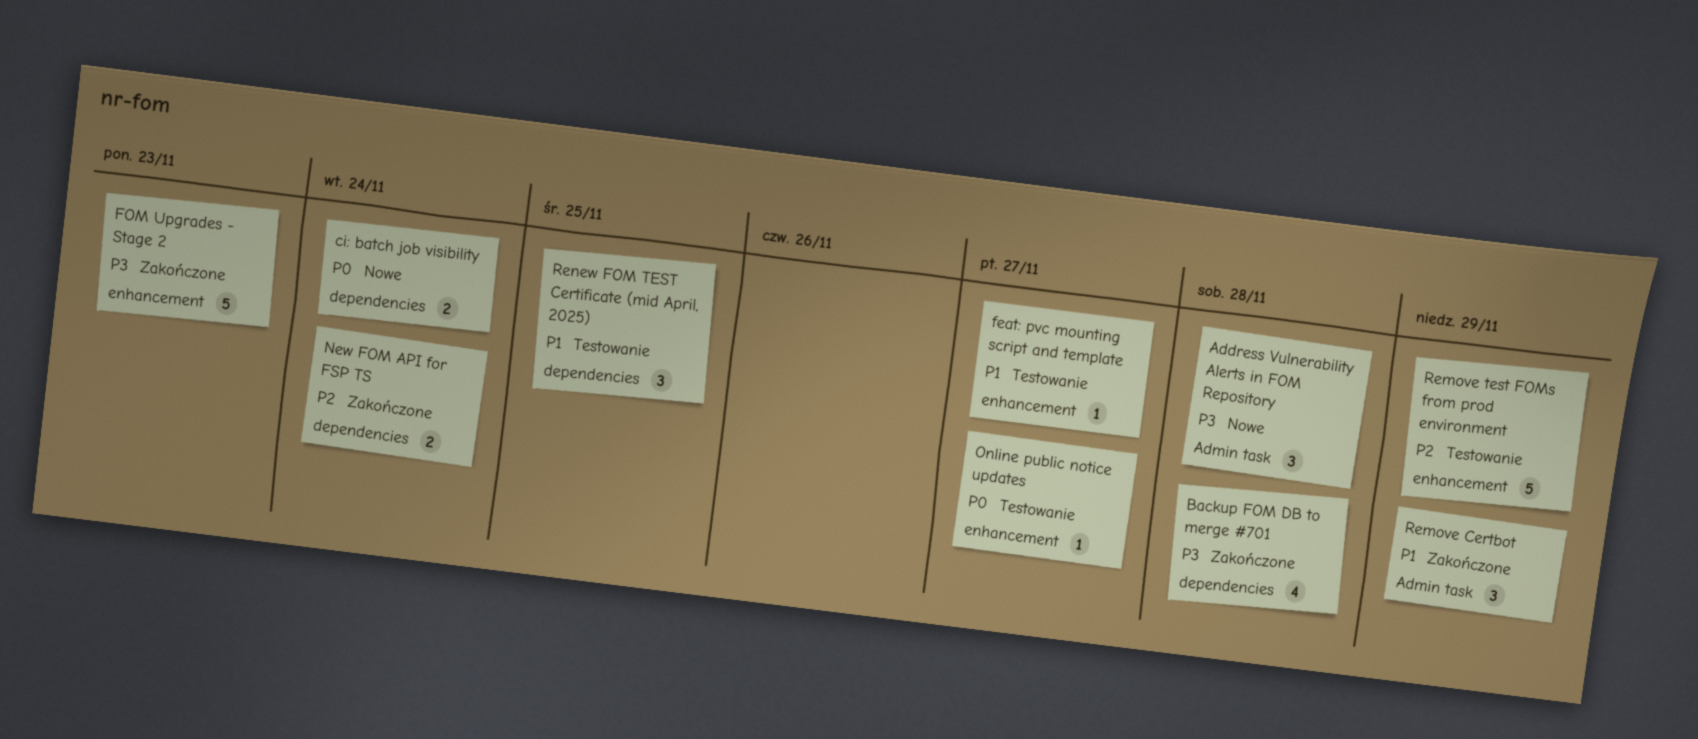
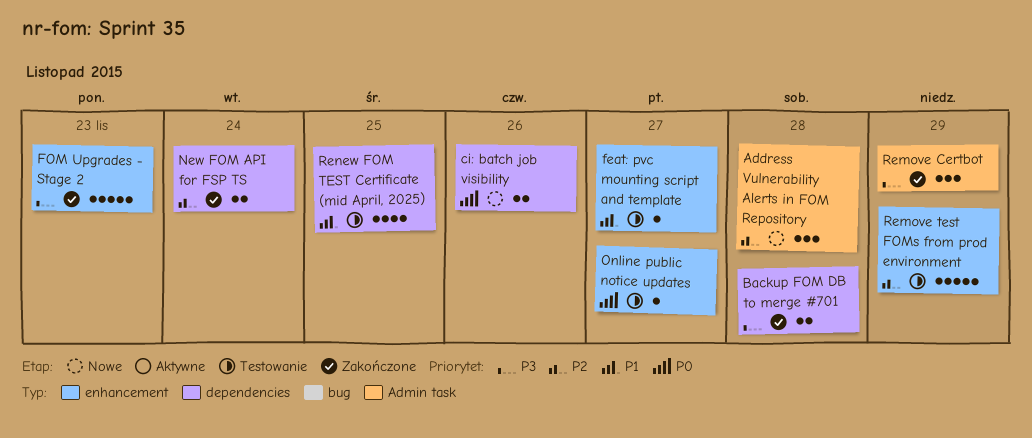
Address Vulnerability Alerts in FOM Repository, priority: P3 -> P2
Backup FOM DB to merge #701, estimate: 4 -> 2
ci: batch job visibility, due: Nov 24 -> Nov 26
Remove Certbot, priority: P1 -> P3
Renew FOM TEST Certificate (mid April, 2025), estimate: 3 -> 4

